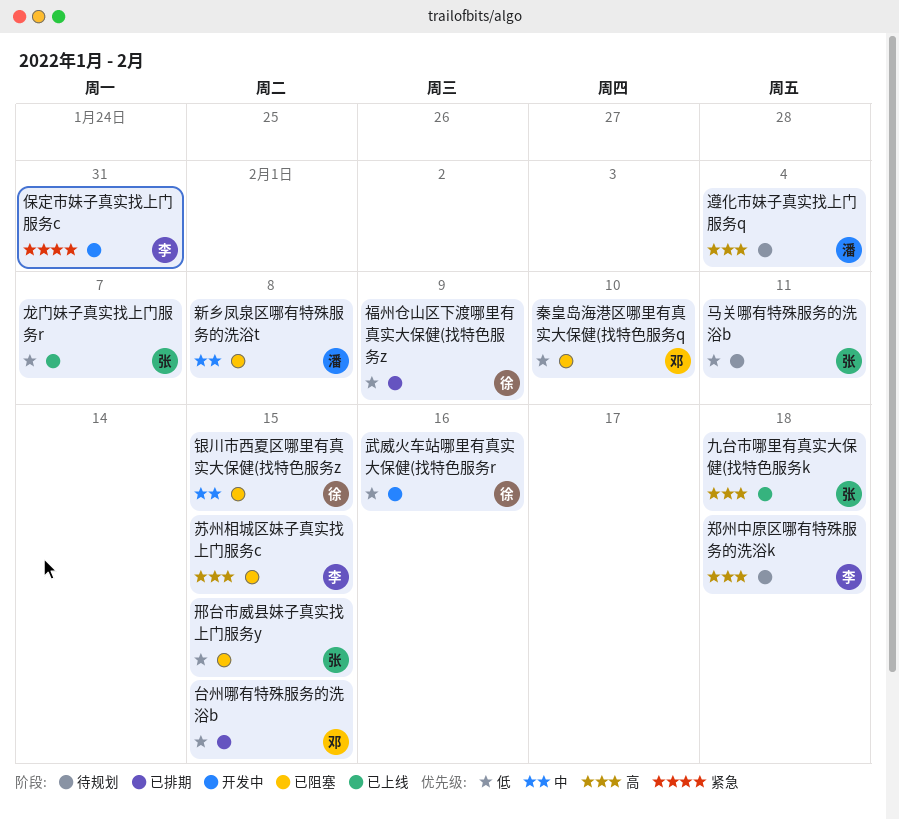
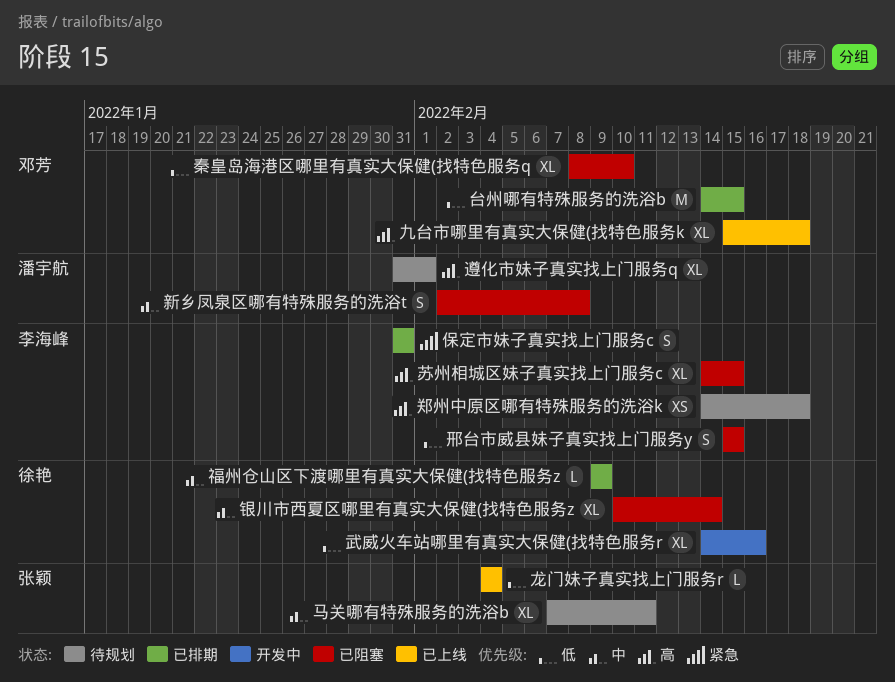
九台市哪里有真实大保健(找特色服务k, owner: 张颖 -> 邓芳
保定市妹子真实找上门服务c, status: 开发中 -> 已排期
福州仓山区下渡哪里有真实大保健(找特色服务z, priority: 低 -> 中
遵化市妹子真实找上门服务q, due: Feb 4 -> Feb 1
邢台市威县妹子真实找上门服务y, owner: 张颖 -> 李海峰
银川市西夏区哪里有真实大保健(找特色服务z, due: Feb 15 -> Feb 14
马关哪有特殊服务的洗浴b, priority: 低 -> 中
龙门妹子真实找上门服务r, due: Feb 7 -> Feb 4

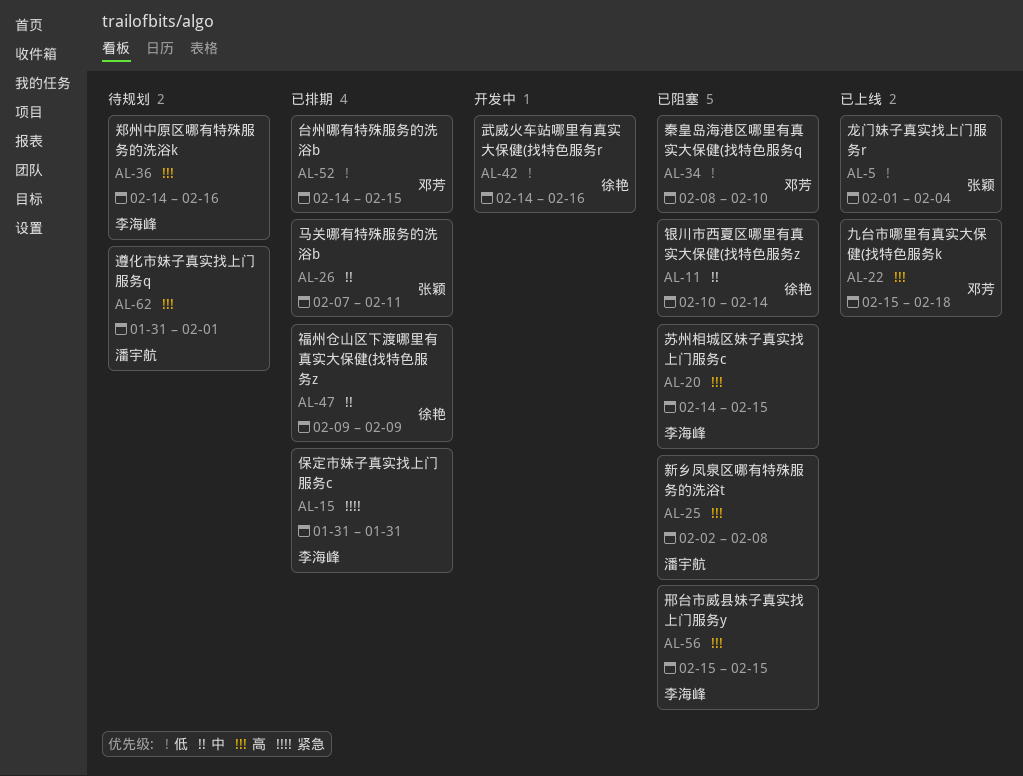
新乡凤泉区哪有特殊服务的洗浴t, priority: 中 -> 高
邢台市威县妹子真实找上门服务y, priority: 低 -> 高
郑州中原区哪有特殊服务的洗浴k, due: Feb 18 -> Feb 16
马关哪有特殊服务的洗浴b, status: 待规划 -> 已排期
龙门妹子真实找上门服务r, start: Feb 4 -> Feb 1

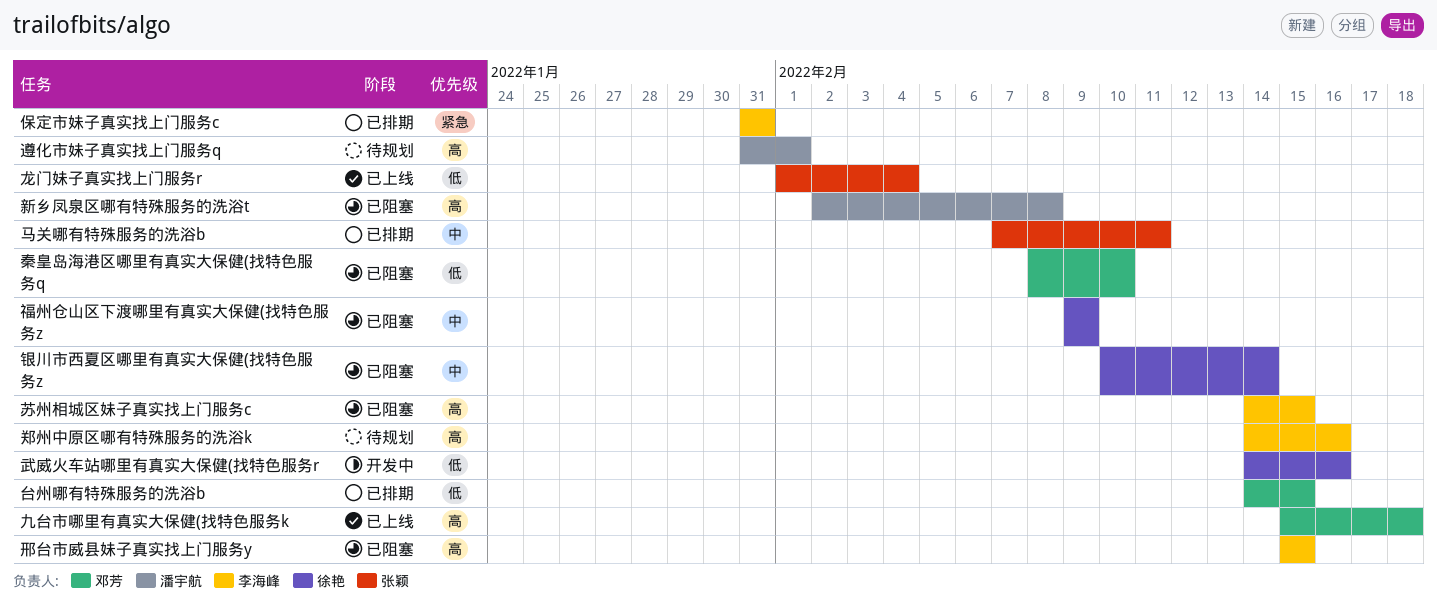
福州仓山区下渡哪里有真实大保健(找特色服务z, status: 已排期 -> 已阻塞

